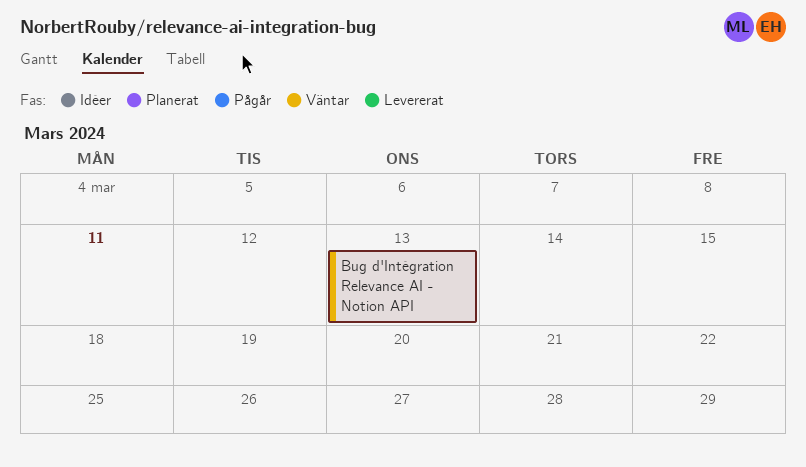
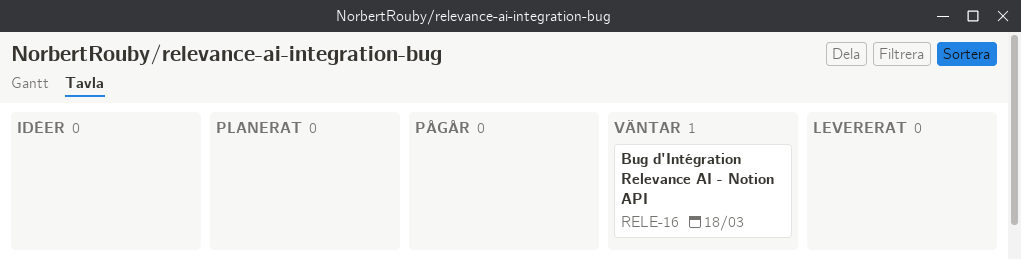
Bug d'Intégration Relevance AI - Notion API, due: Mar 13 -> Mar 18

